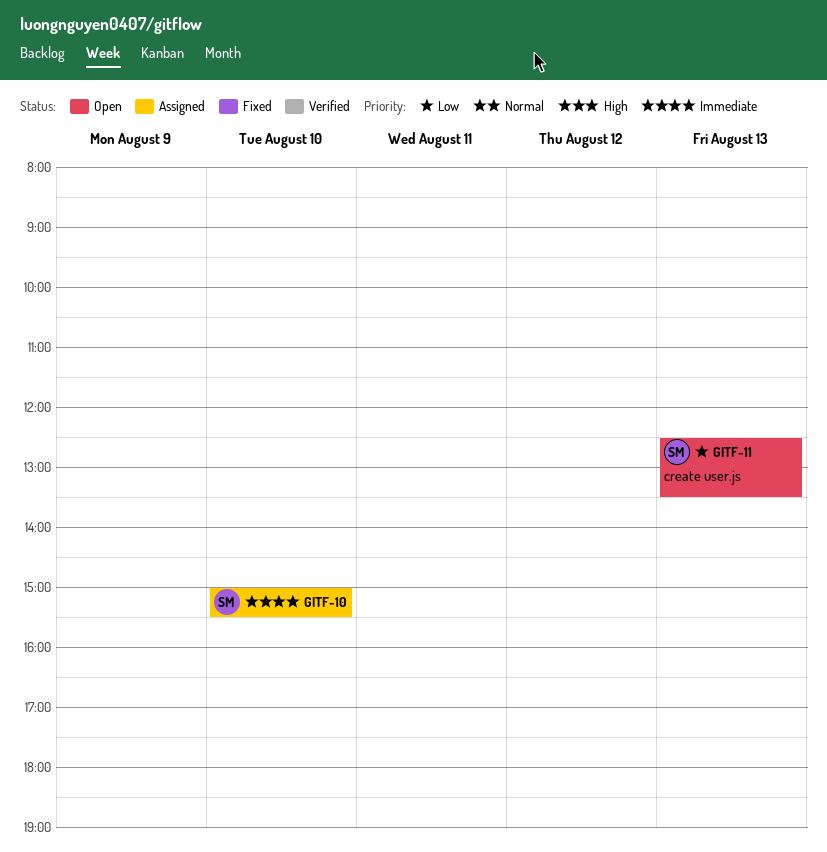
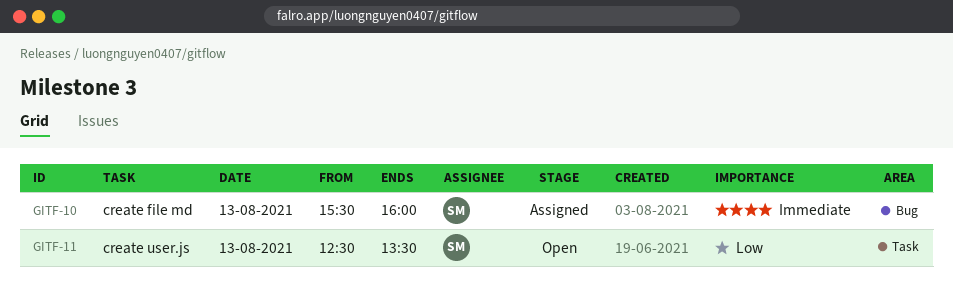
GITF-10, day: Aug 10 -> Aug 13
GITF-10, begins: 15:00 -> 15:30
GITF-10, ends: 15:30 -> 16:00

